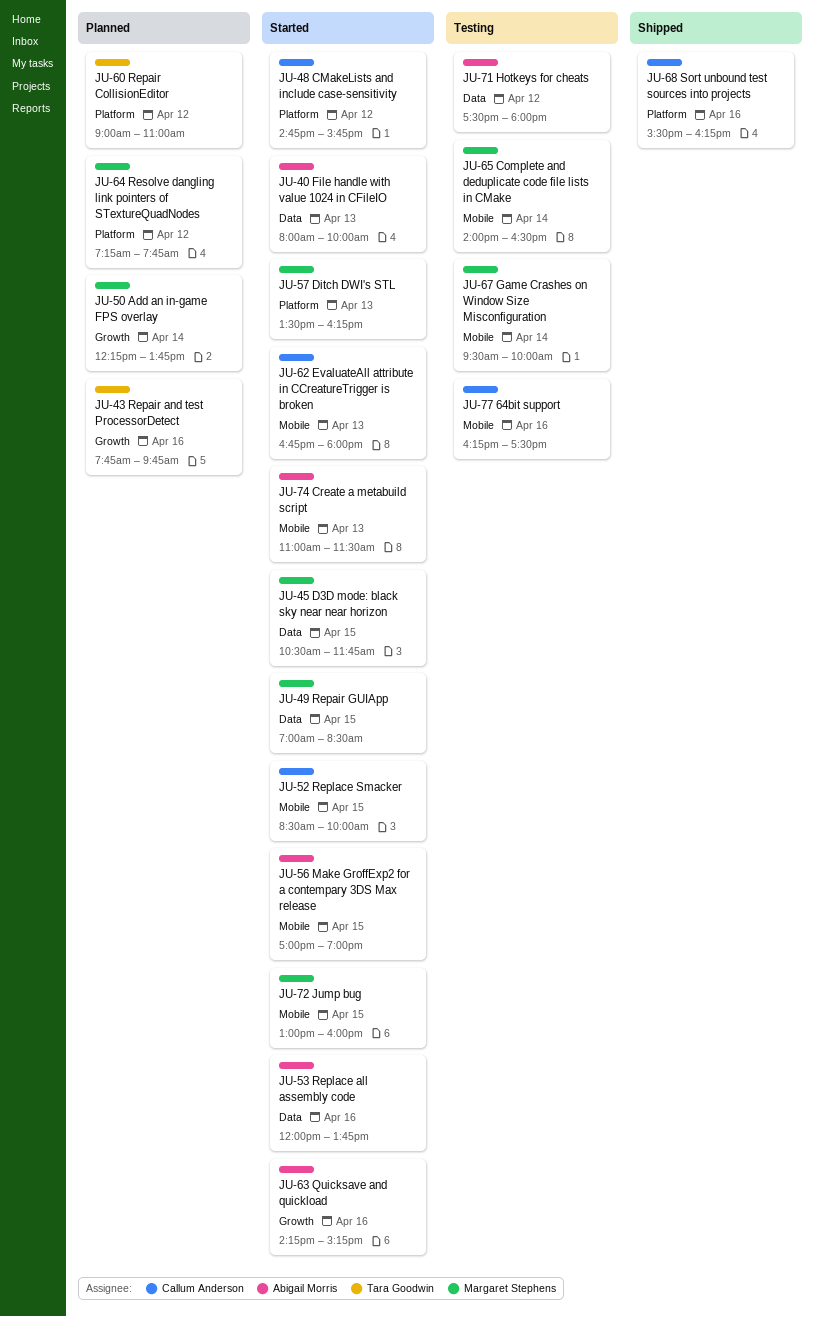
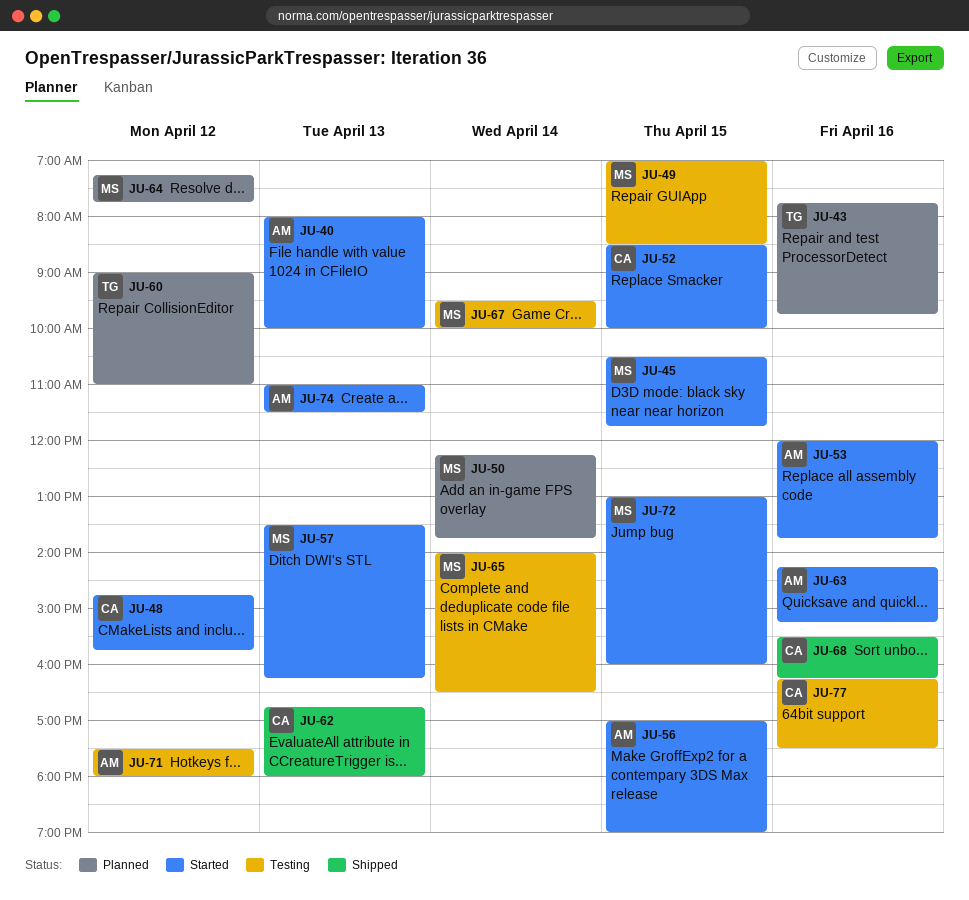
JU-49, status: Started -> Testing
JU-62, status: Started -> Shipped

